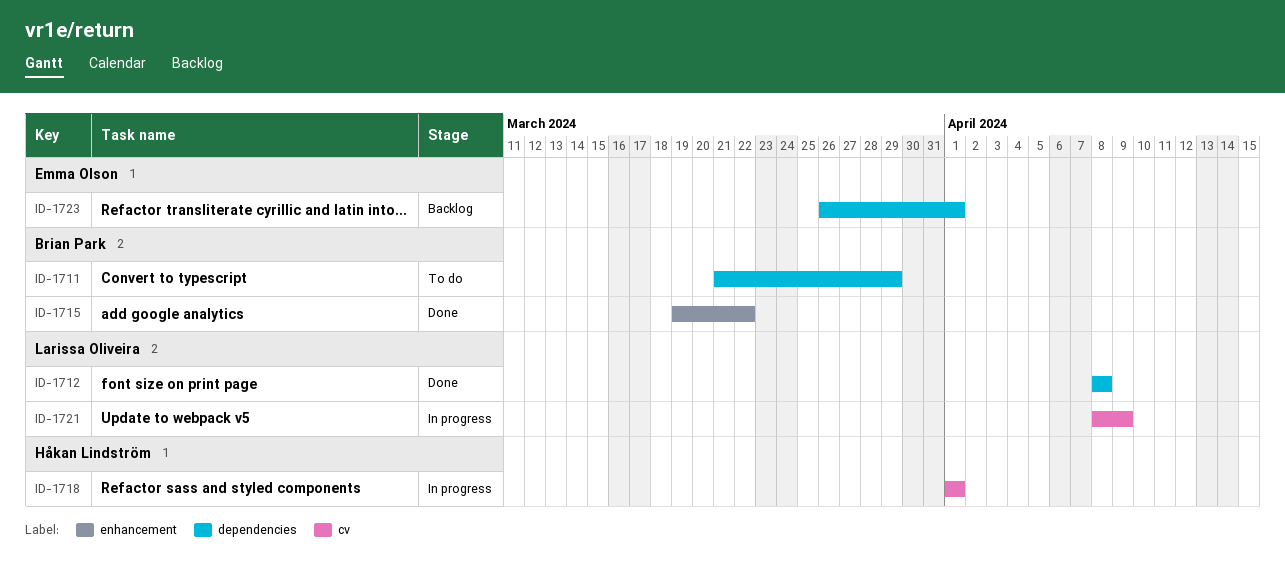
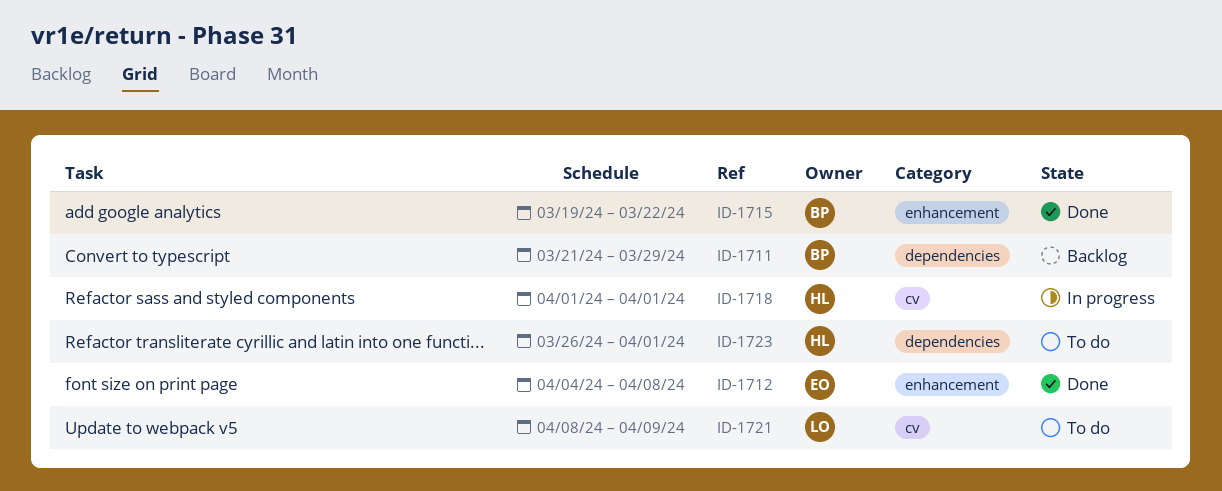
ID-1711, status: To do -> Backlog
ID-1712, owner: Larissa Oliveira -> Emma Olson
ID-1712, label: dependencies -> enhancement
ID-1712, start: Apr 8 -> Apr 4
ID-1721, status: In progress -> To do
ID-1723, status: Backlog -> To do
ID-1723, owner: Emma Olson -> Håkan Lindström

